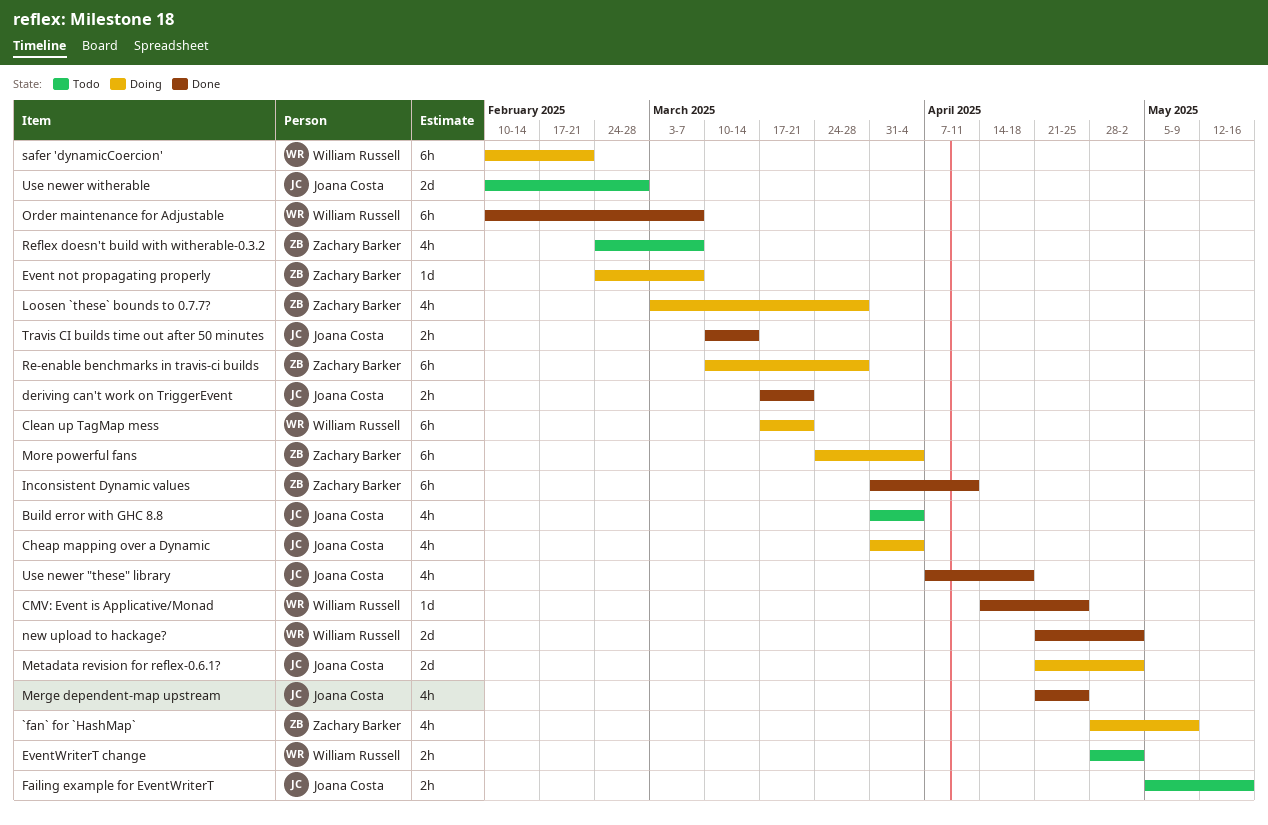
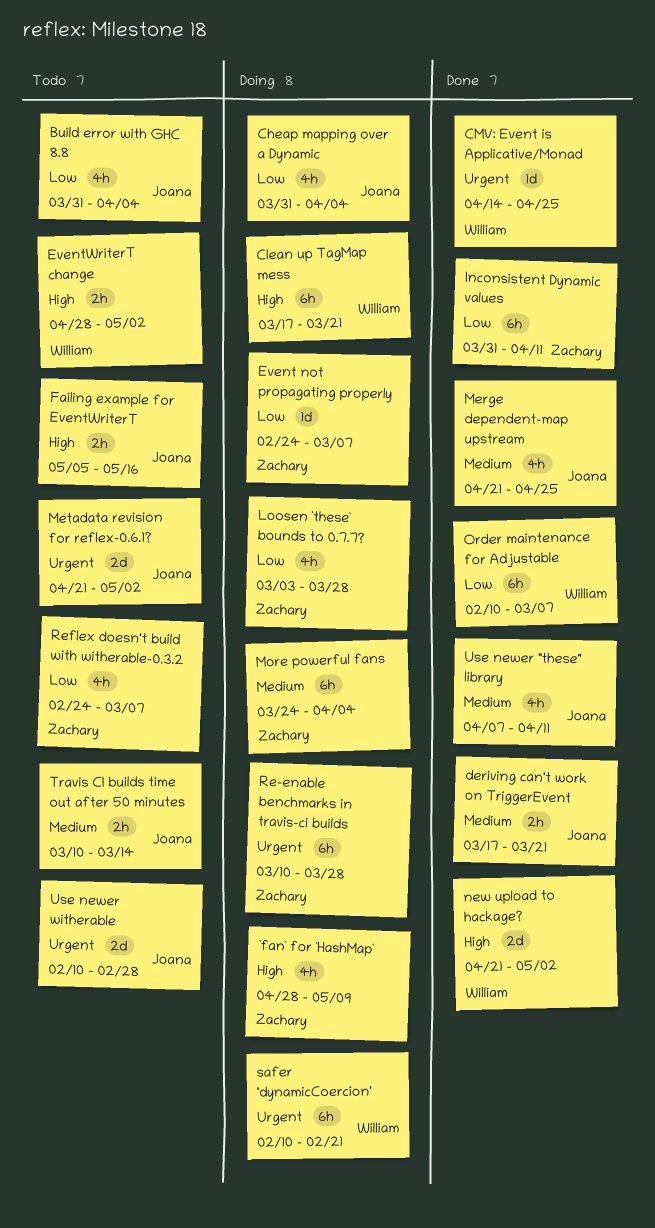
Metadata revision for reflex-0.6.1?, status: Doing -> Todo
Travis CI builds time out after 50 minutes, status: Done -> Todo
Use newer "these" library, due: Apr 18 -> Apr 11

